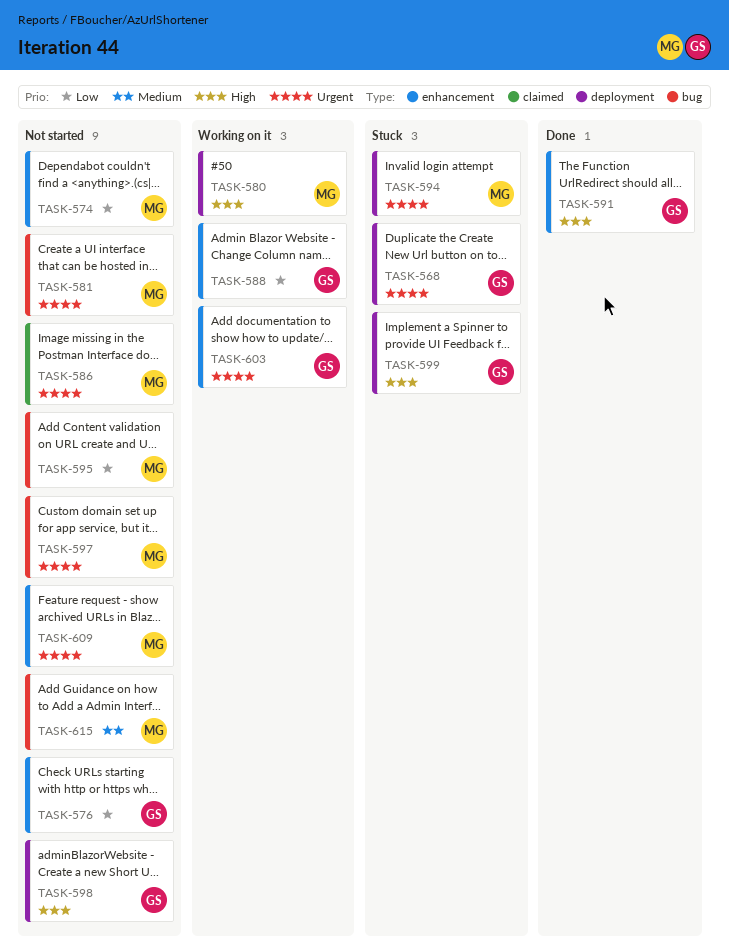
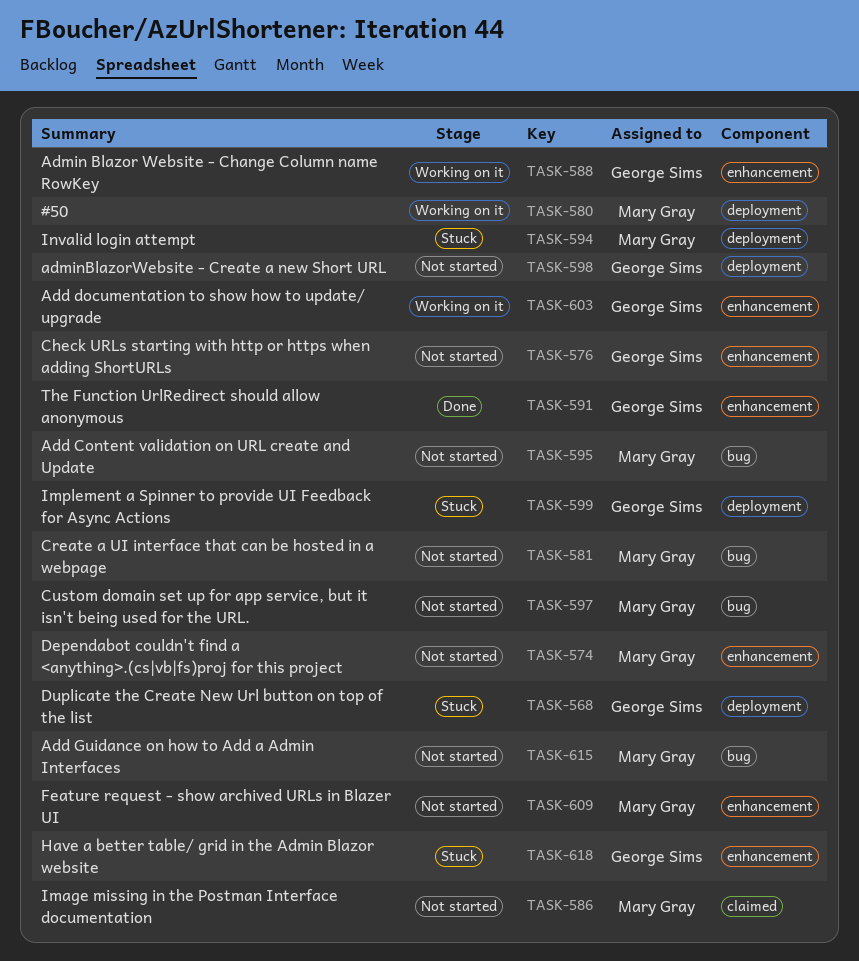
TASK-618: none -> present

